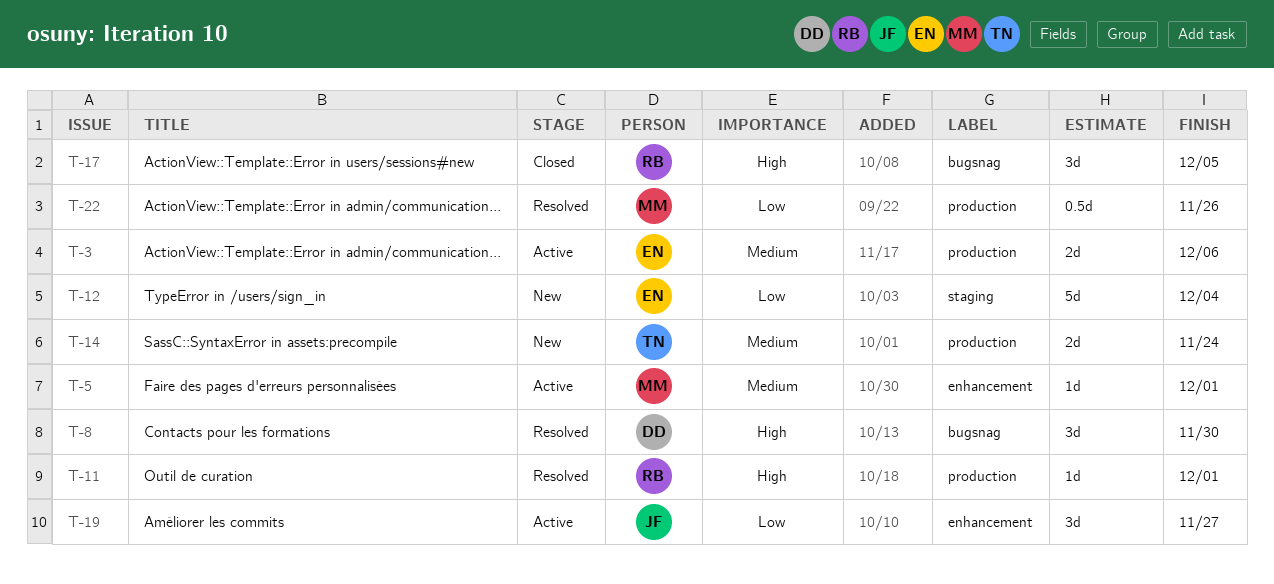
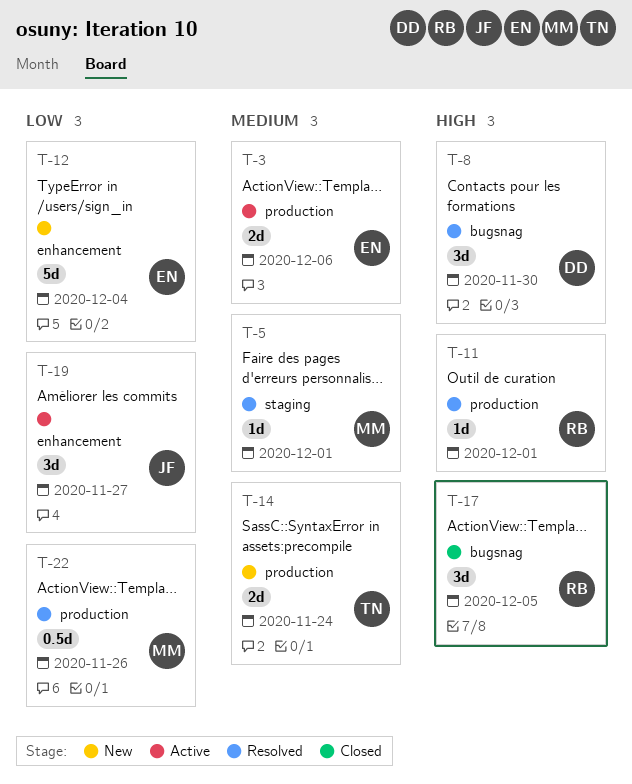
T-5, status: Active -> Resolved
T-5, label: enhancement -> staging
T-12, label: staging -> enhancement

